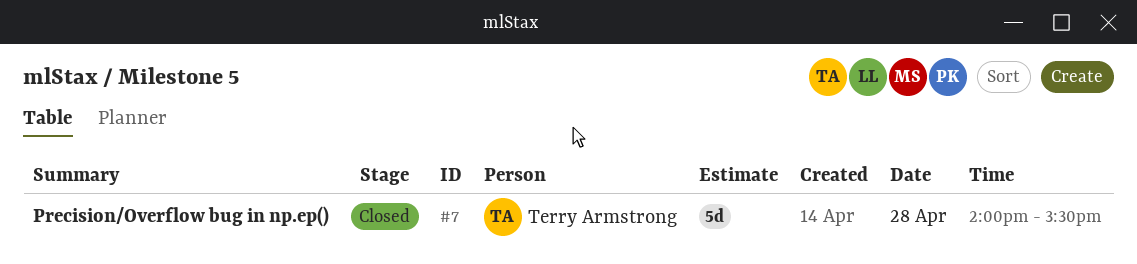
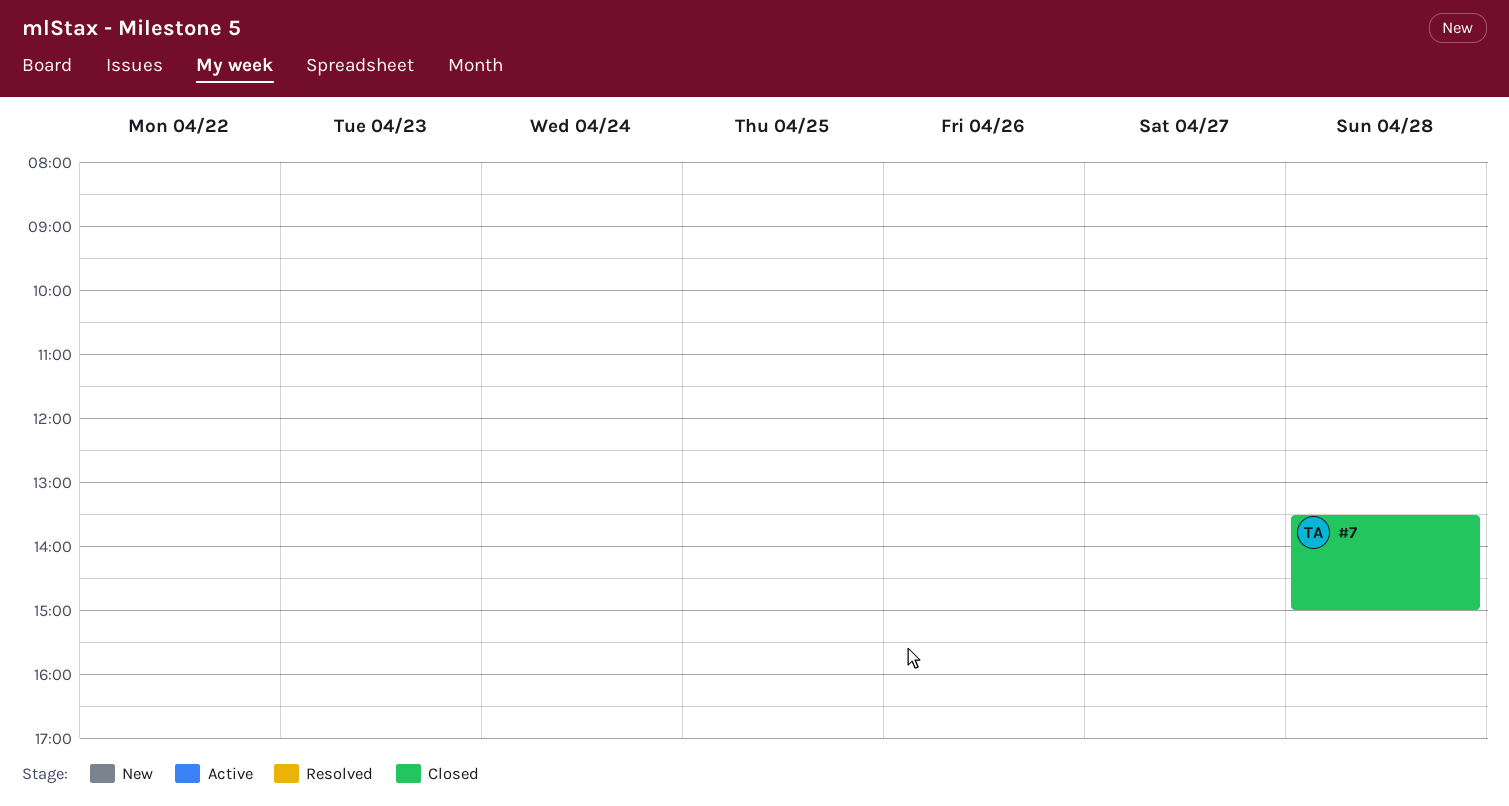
#7, begins: 14:00 -> 13:30
#7, ends: 15:30 -> 15:00

